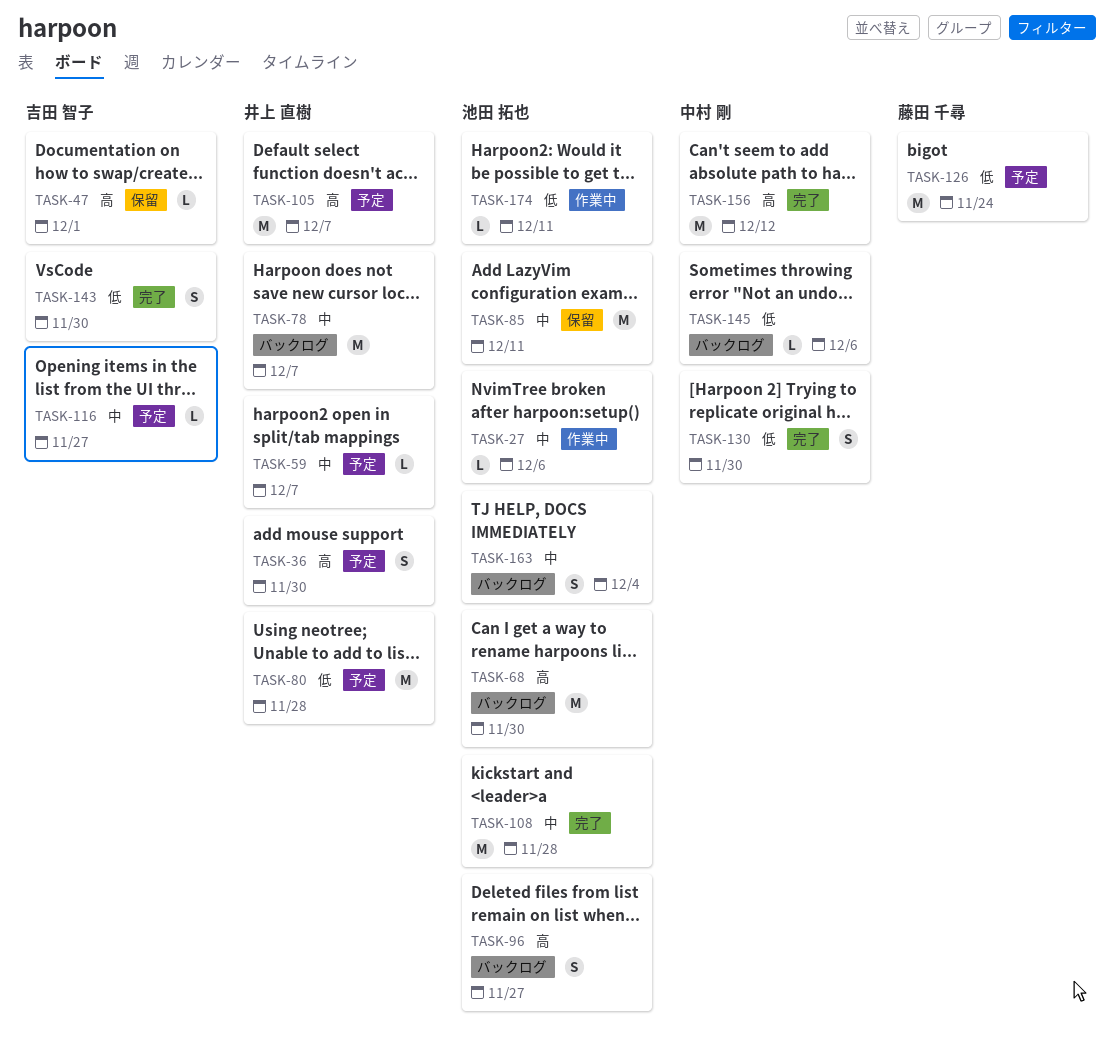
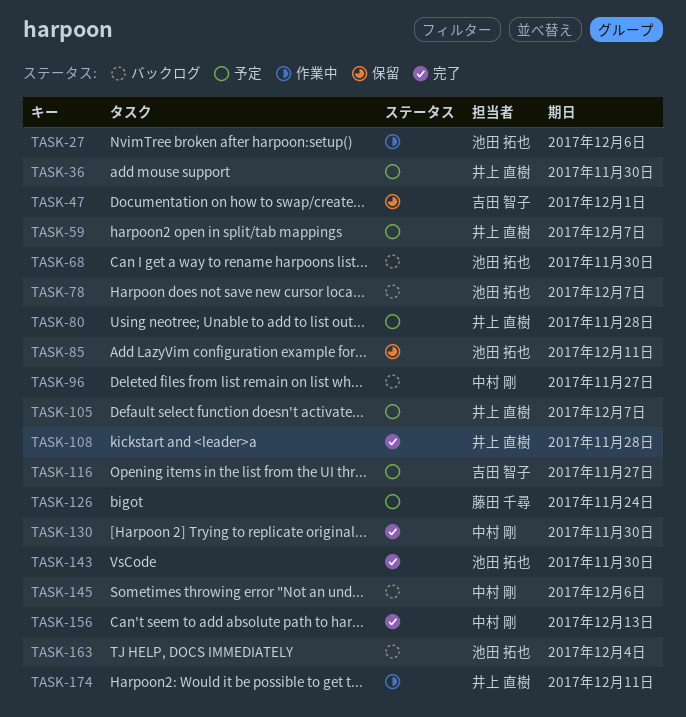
TASK-78, owner: 井上 直樹 -> 池田 拓也
TASK-96, owner: 池田 拓也 -> 中村 剛
TASK-108, owner: 池田 拓也 -> 井上 直樹
TASK-143, owner: 吉田 智子 -> 池田 拓也
TASK-156, due: Dec 12 -> Dec 13
TASK-174, owner: 池田 拓也 -> 井上 直樹

